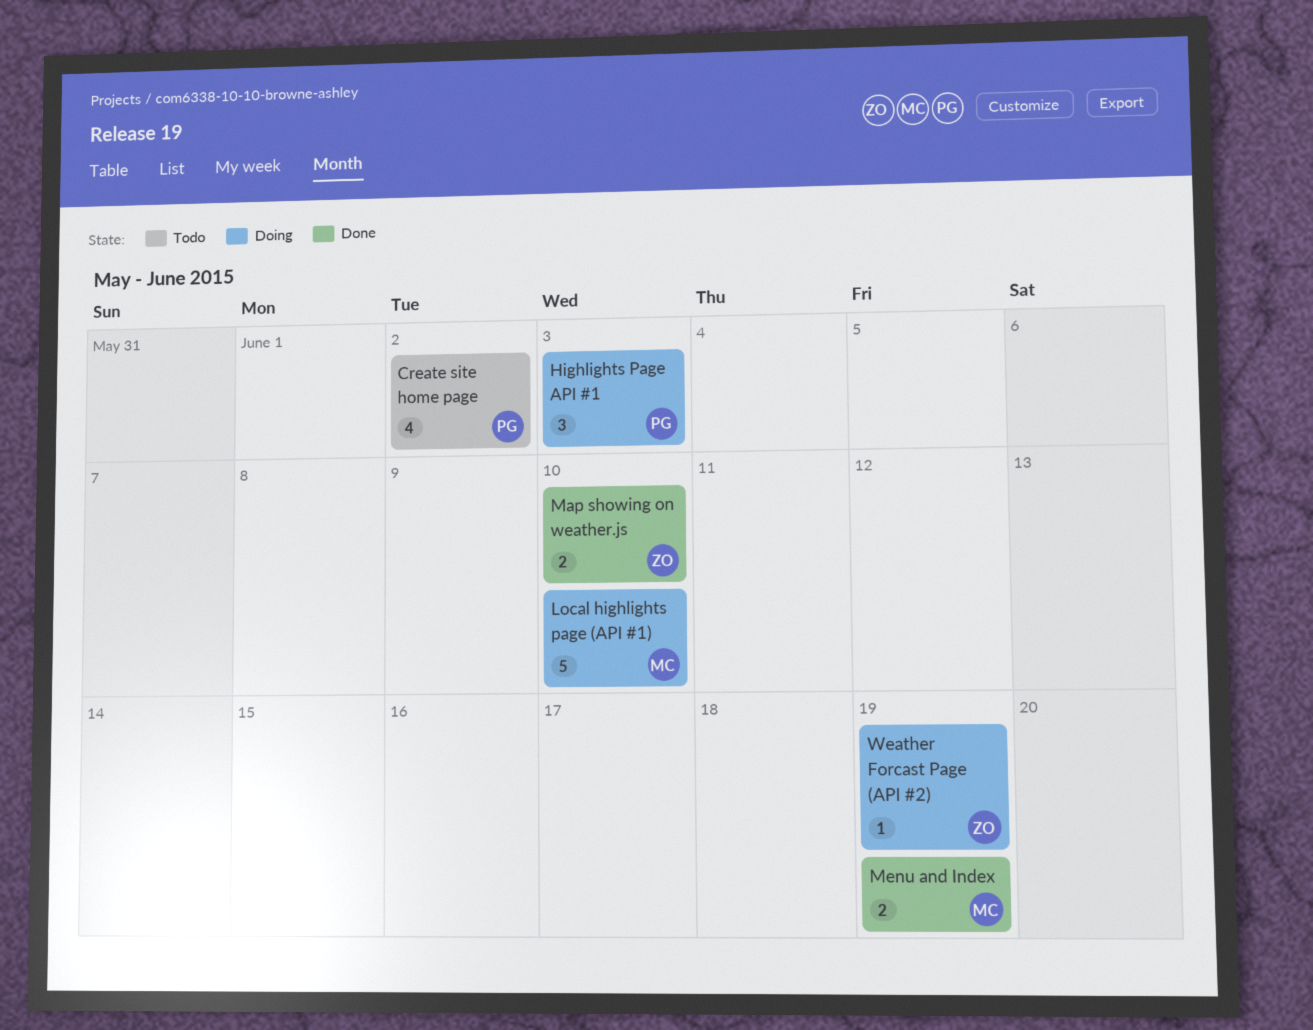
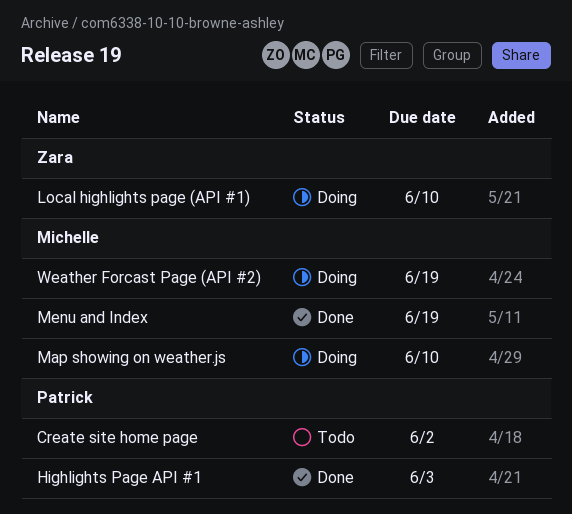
Highlights Page API #1, status: Doing -> Done
Local highlights page (API #1), owner: Michelle -> Zara
Map showing on weather.js, status: Done -> Doing
Map showing on weather.js, owner: Zara -> Michelle
Weather Forcast Page (API #2), owner: Zara -> Michelle

